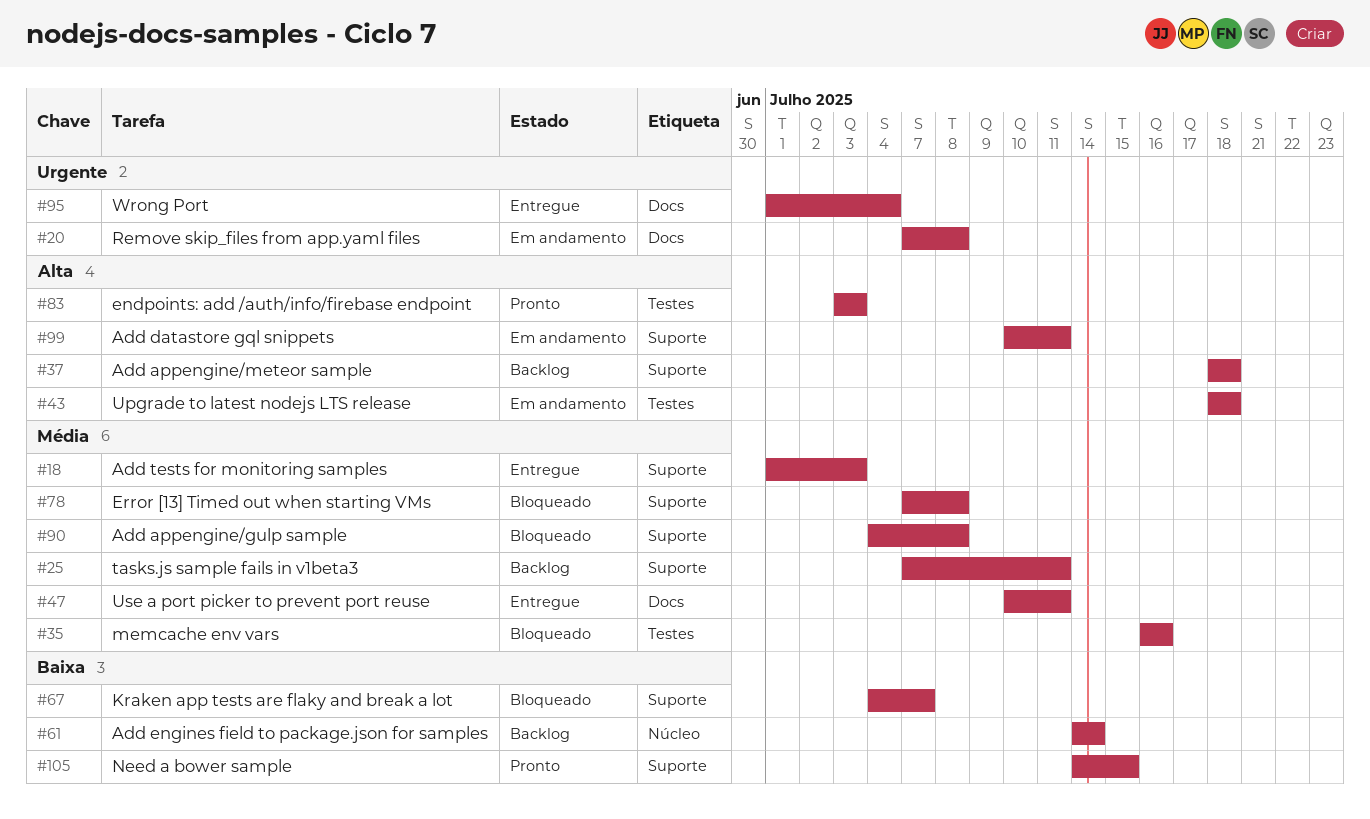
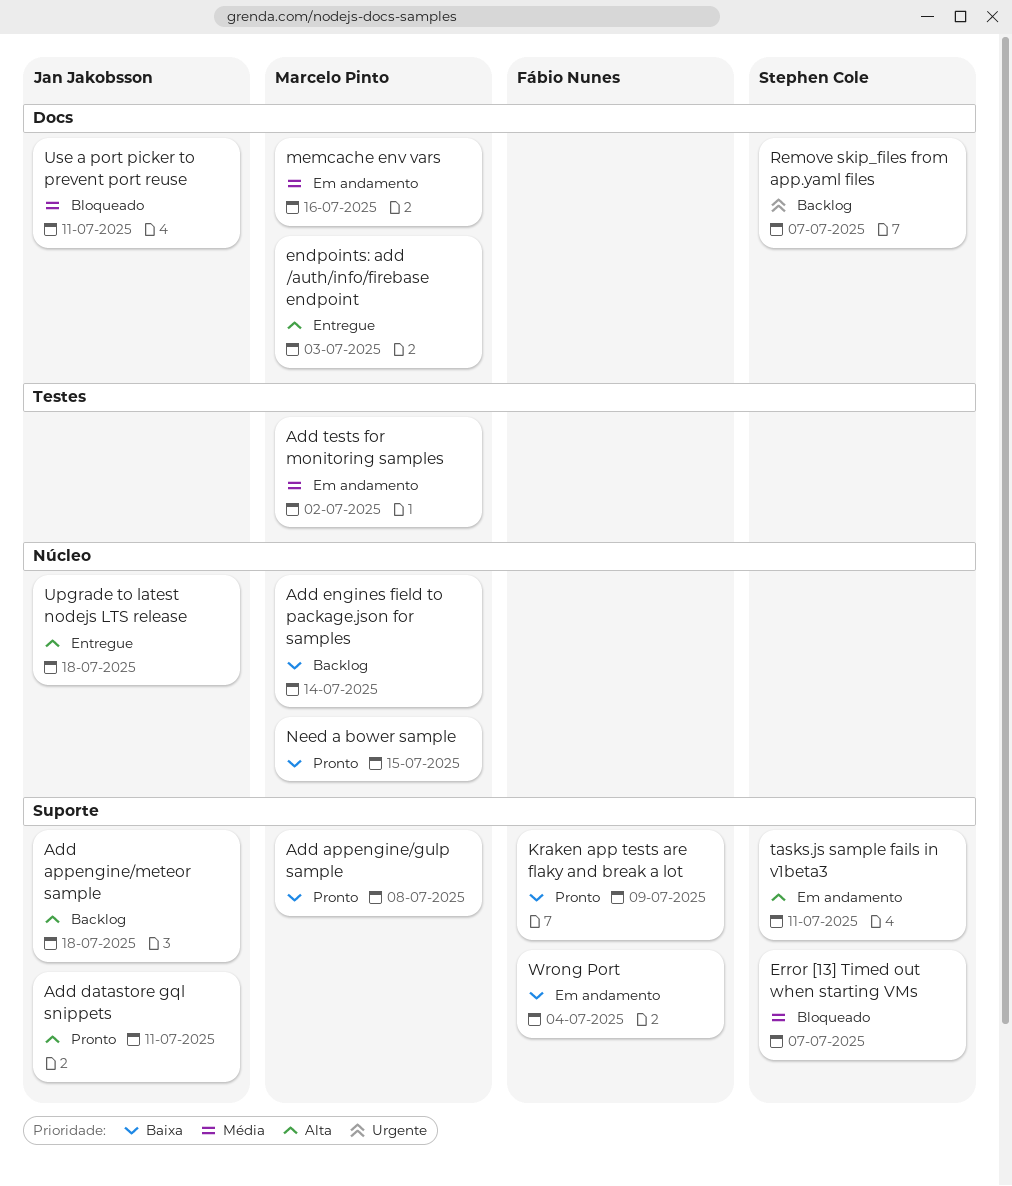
Add appengine/gulp sample, status: Bloqueado -> Pronto
Add appengine/gulp sample, priority: Média -> Baixa
Add datastore gql snippets, status: Em andamento -> Pronto
Add tests for monitoring samples, status: Entregue -> Em andamento
Add tests for monitoring samples, label: Suporte -> Testes
Add tests for monitoring samples, due: Jul 3 -> Jul 2
endpoints: add /auth/info/firebase endpoint, status: Pronto -> Entregue
endpoints: add /auth/info/firebase endpoint, label: Testes -> Docs
Error [13] Timed out when starting VMs, due: Jul 8 -> Jul 7
Kraken app tests are flaky and break a lot, status: Bloqueado -> Pronto
Kraken app tests are flaky and break a lot, due: Jul 7 -> Jul 9
memcache env vars, status: Bloqueado -> Em andamento
memcache env vars, label: Testes -> Docs
Need a bower sample, label: Suporte -> Núcleo
Remove skip_files from app.yaml files, status: Em andamento -> Backlog
Remove skip_files from app.yaml files, due: Jul 8 -> Jul 7
tasks.js sample fails in v1beta3, status: Backlog -> Em andamento
tasks.js sample fails in v1beta3, priority: Média -> Alta
Upgrade to latest nodejs LTS release, status: Em andamento -> Entregue
Upgrade to latest nodejs LTS release, label: Testes -> Núcleo
Use a port picker to prevent port reuse, status: Entregue -> Bloqueado
Wrong Port, status: Entregue -> Em andamento
Wrong Port, priority: Urgente -> Baixa
Wrong Port, label: Docs -> Suporte

